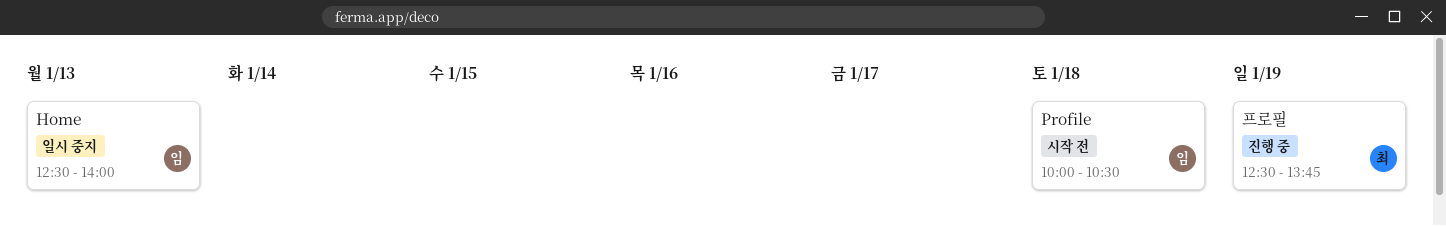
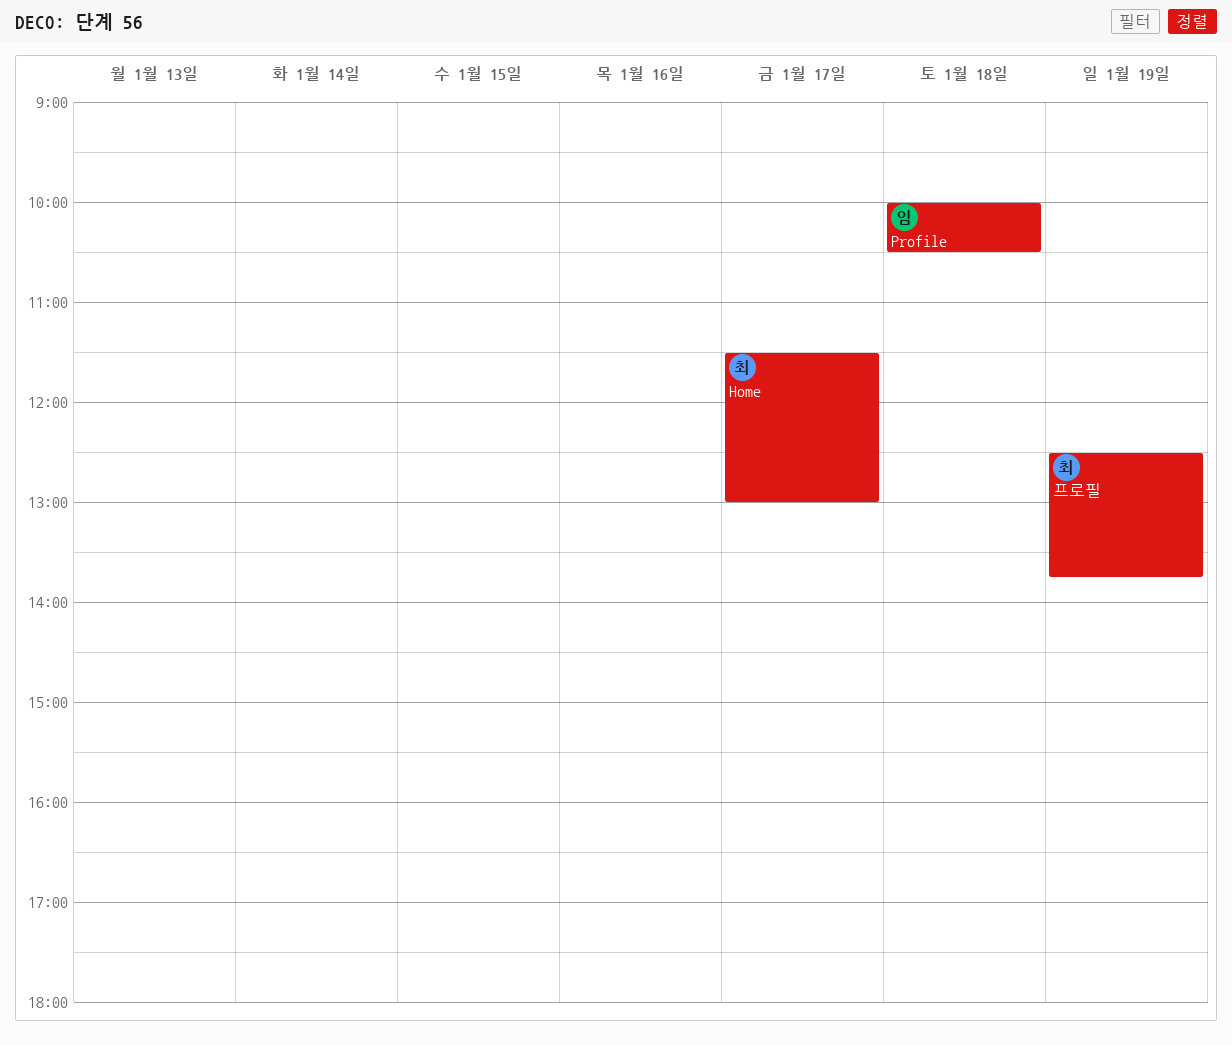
Home, owner: 임 -> 최
Home, day: Jan 13 -> Jan 17
Home, begins: 12:30 -> 11:30
Home, ends: 14:00 -> 13:00

